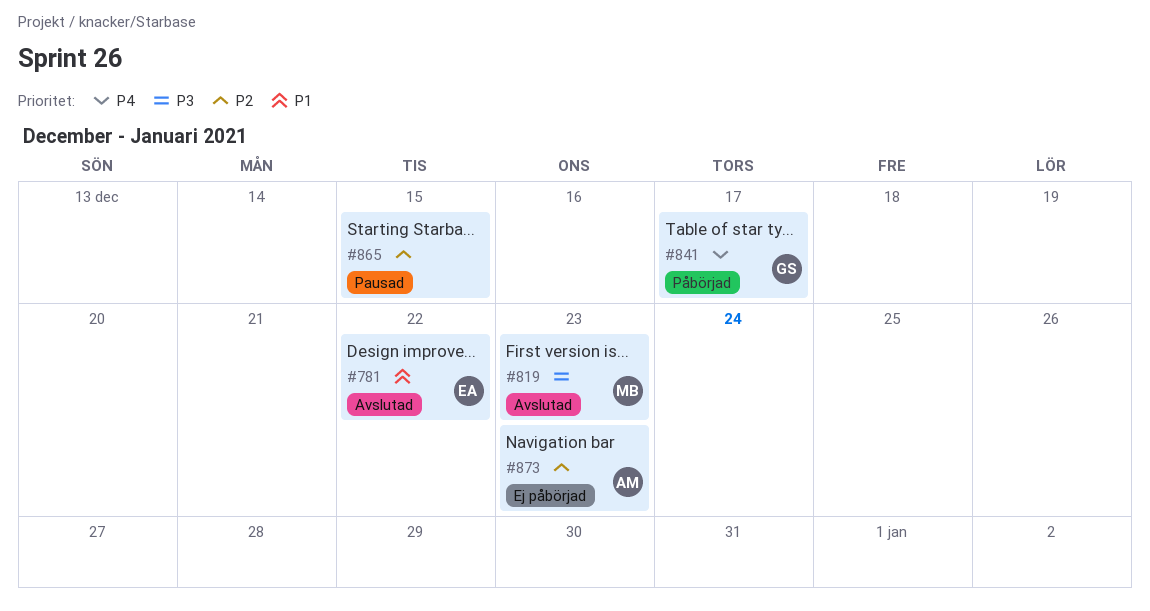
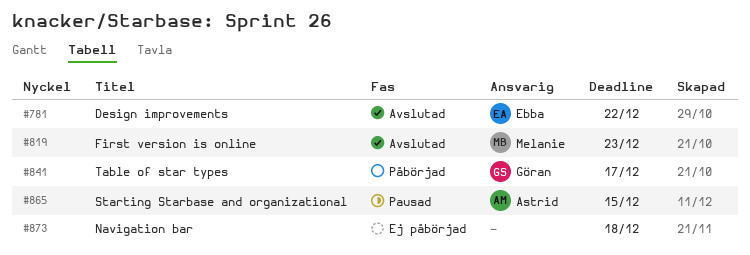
#865, owner: none -> Astrid
#873, owner: Astrid -> none
#873, due: Dec 23 -> Dec 18

